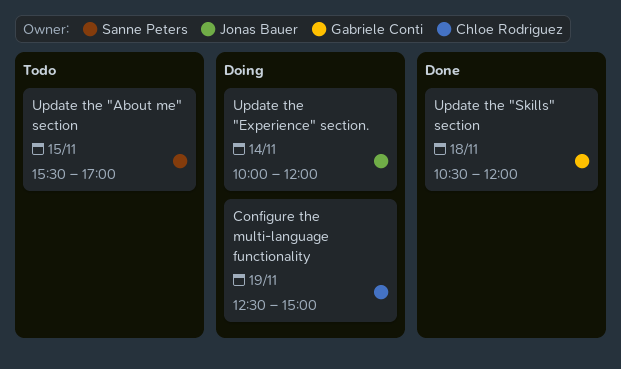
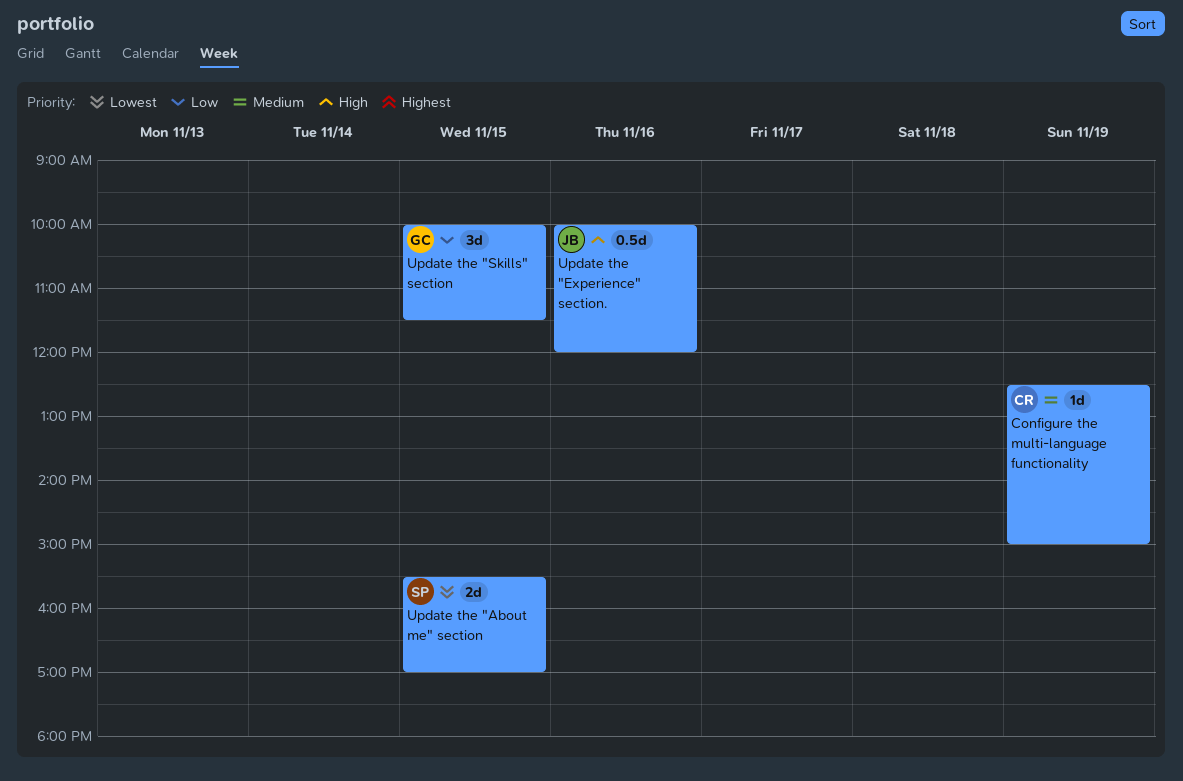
Update the "Experience" section., day: Nov 14 -> Nov 16
Update the "Skills" section, day: Nov 18 -> Nov 15
Update the "Skills" section, begins: 10:30 -> 10:00
Update the "Skills" section, ends: 12:00 -> 11:30

